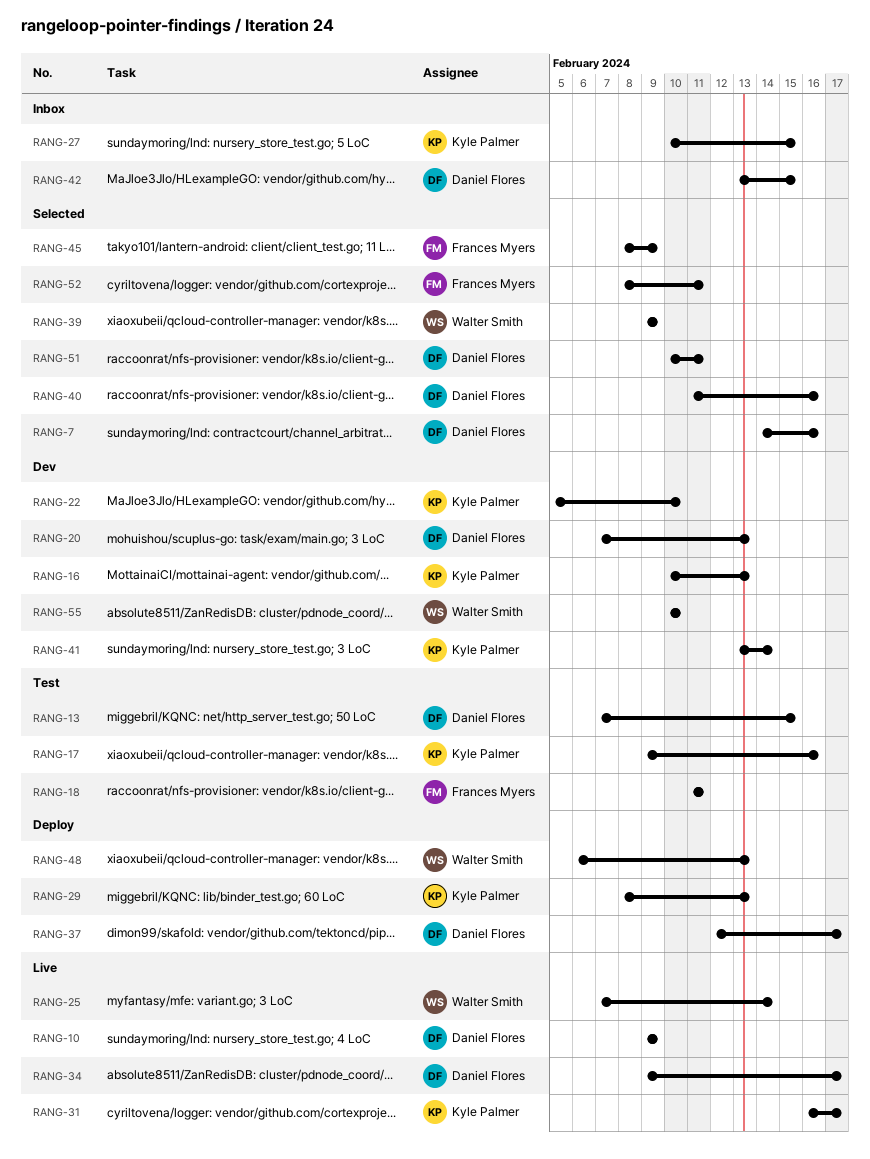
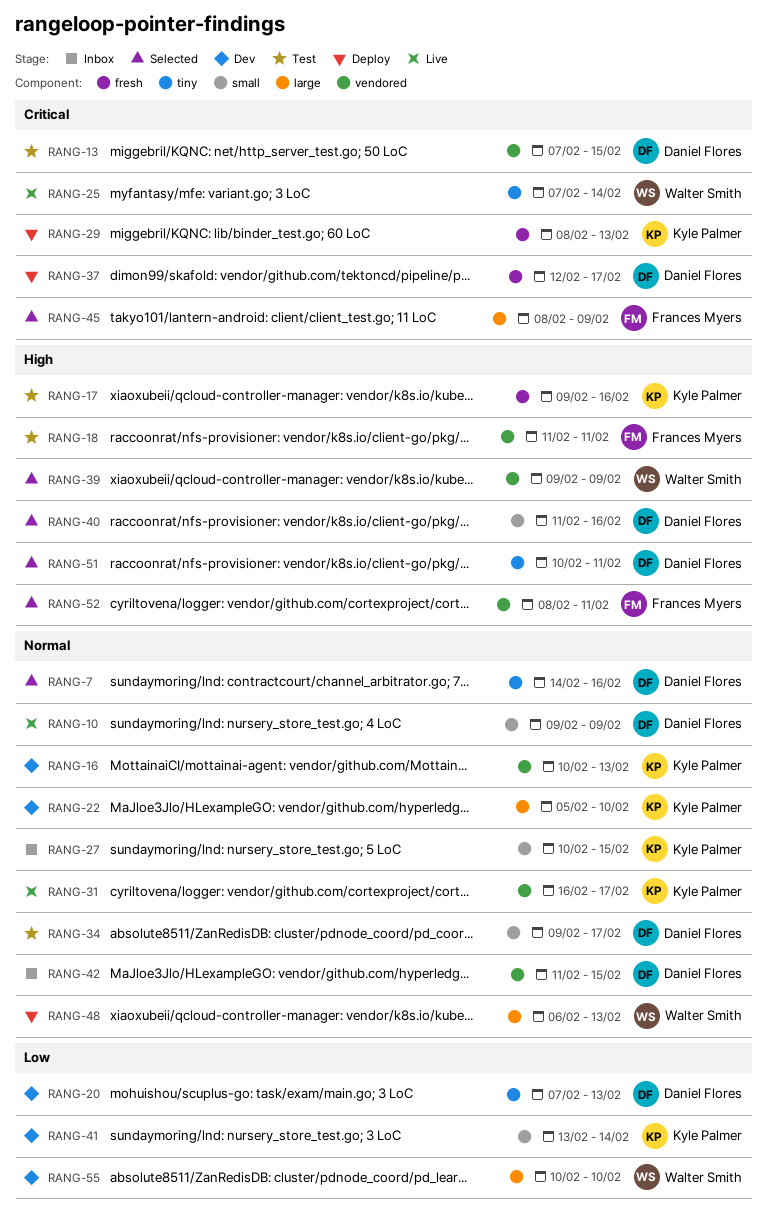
RANG-34, status: Live -> Test
RANG-42, start: Feb 13 -> Feb 11

